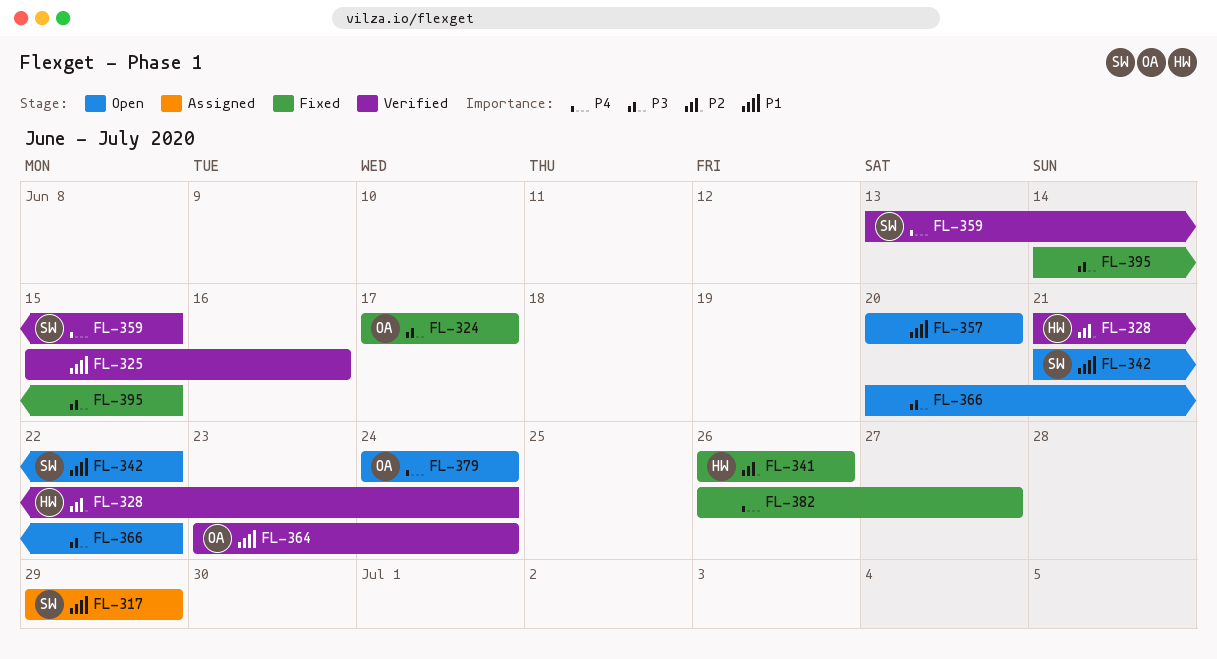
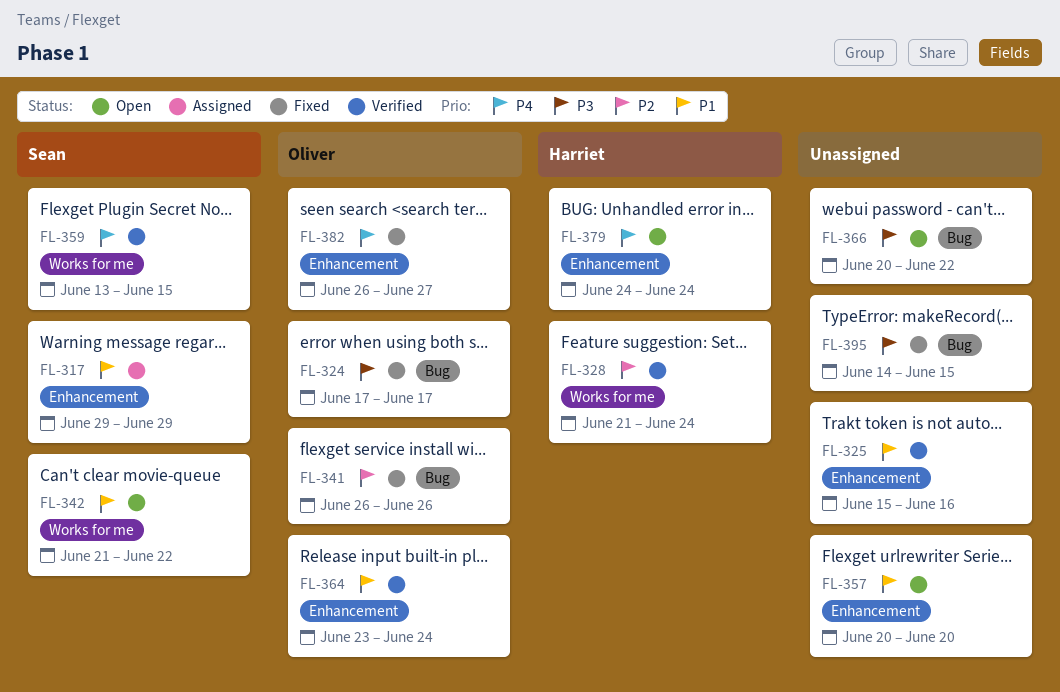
FL-341, owner: Harriet -> Oliver
FL-379, owner: Oliver -> Harriet
FL-382, owner: none -> Oliver

